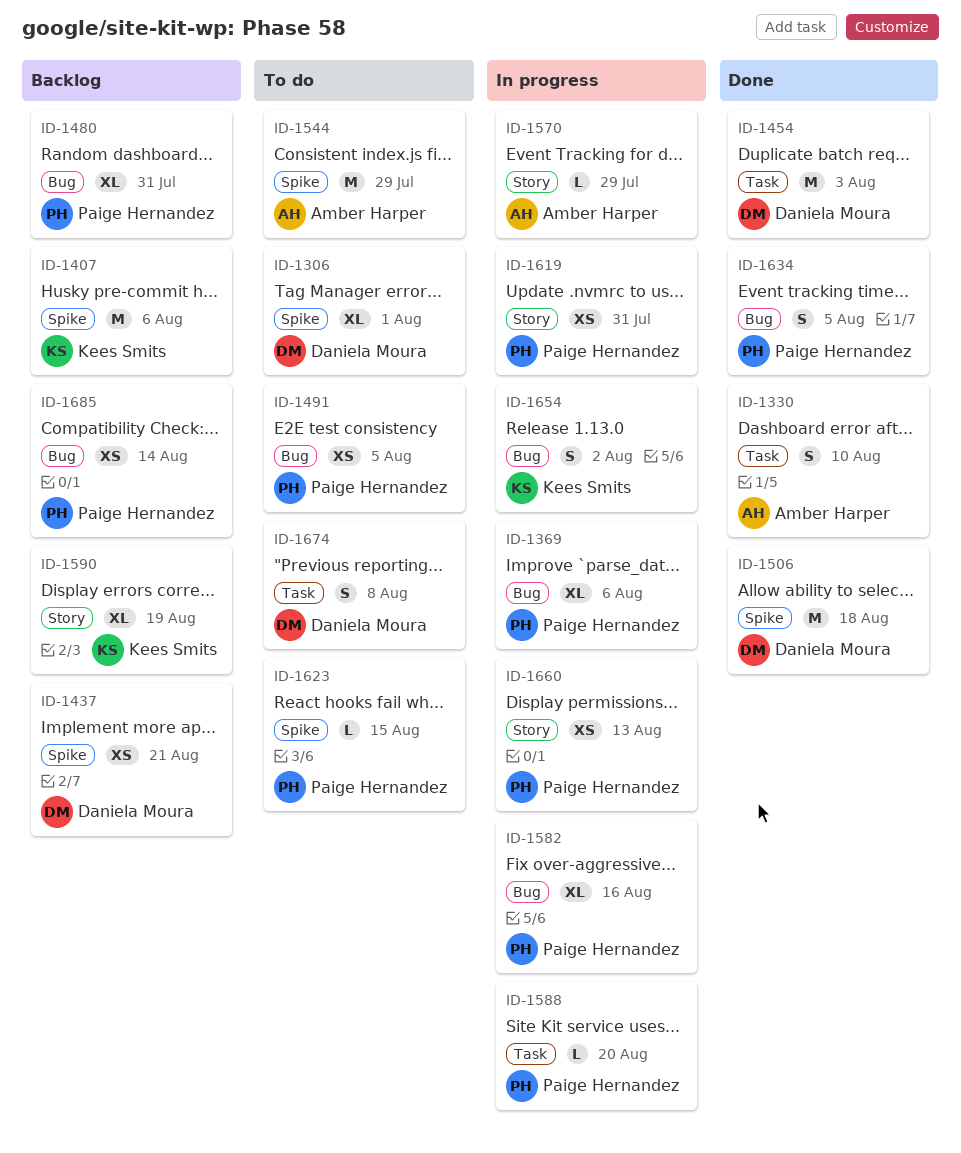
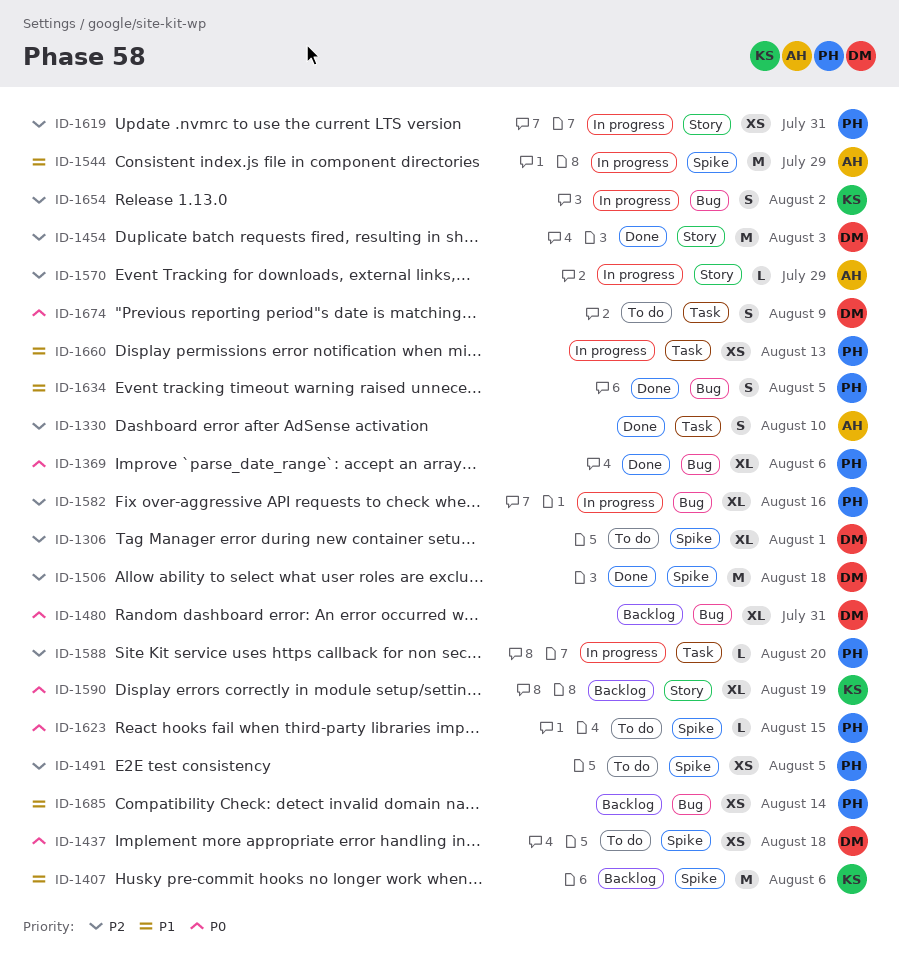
ID-1369, status: In progress -> Done
ID-1437, status: Backlog -> To do
ID-1437, due: Aug 21 -> Aug 18
ID-1454, label: Task -> Story
ID-1480, owner: Paige Hernandez -> Daniela Moura
ID-1491, label: Bug -> Spike
ID-1544, status: To do -> In progress
ID-1660, label: Story -> Task
ID-1674, due: Aug 8 -> Aug 9

